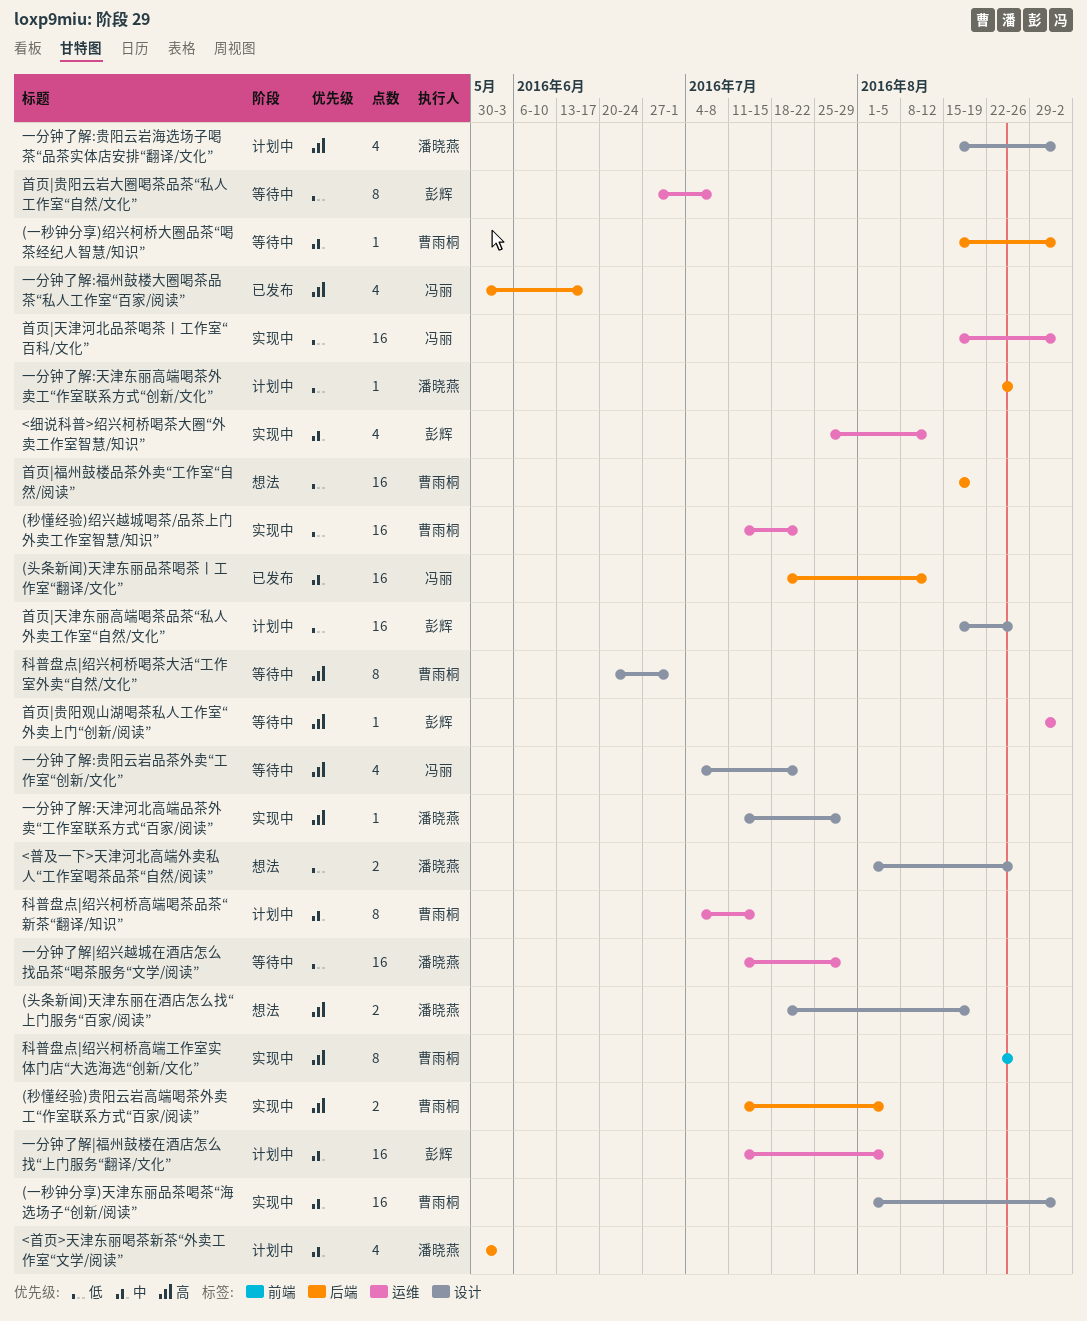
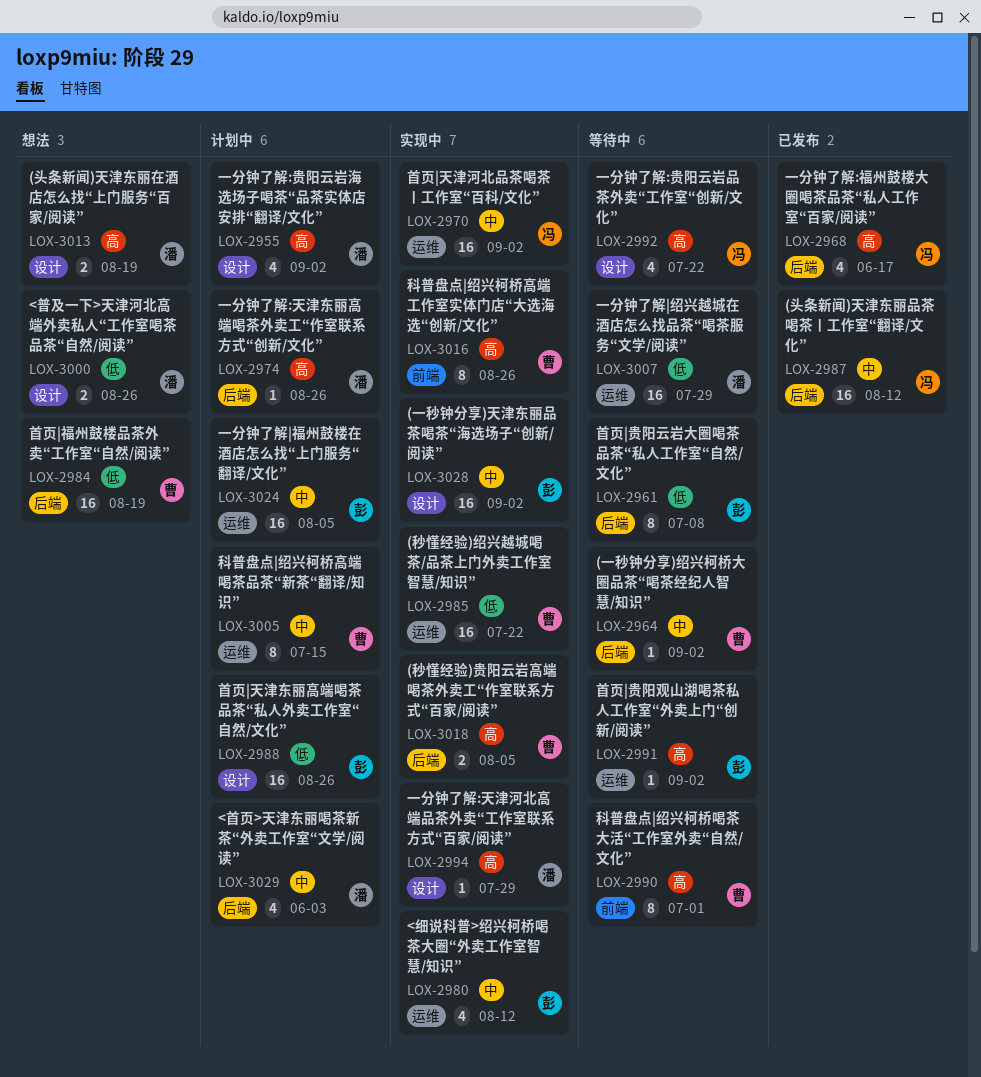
(一秒钟分享)天津东丽品茶喝茶“海选场子“创新/阅读”, owner: 曹雨桐 -> 彭辉
一分钟了解:天津东丽高端喝茶外卖工“作室联系方式“创新/文化”, priority: 低 -> 高
科普盘点|绍兴柯桥喝茶大活“工作室外卖“自然/文化”, label: 设计 -> 前端
首页|天津河北品茶喝茶丨工作室“百科/文化”, priority: 低 -> 中
首页|贵阳云岩大圈喝茶品茶“私人工作室“自然/文化”, label: 运维 -> 后端

